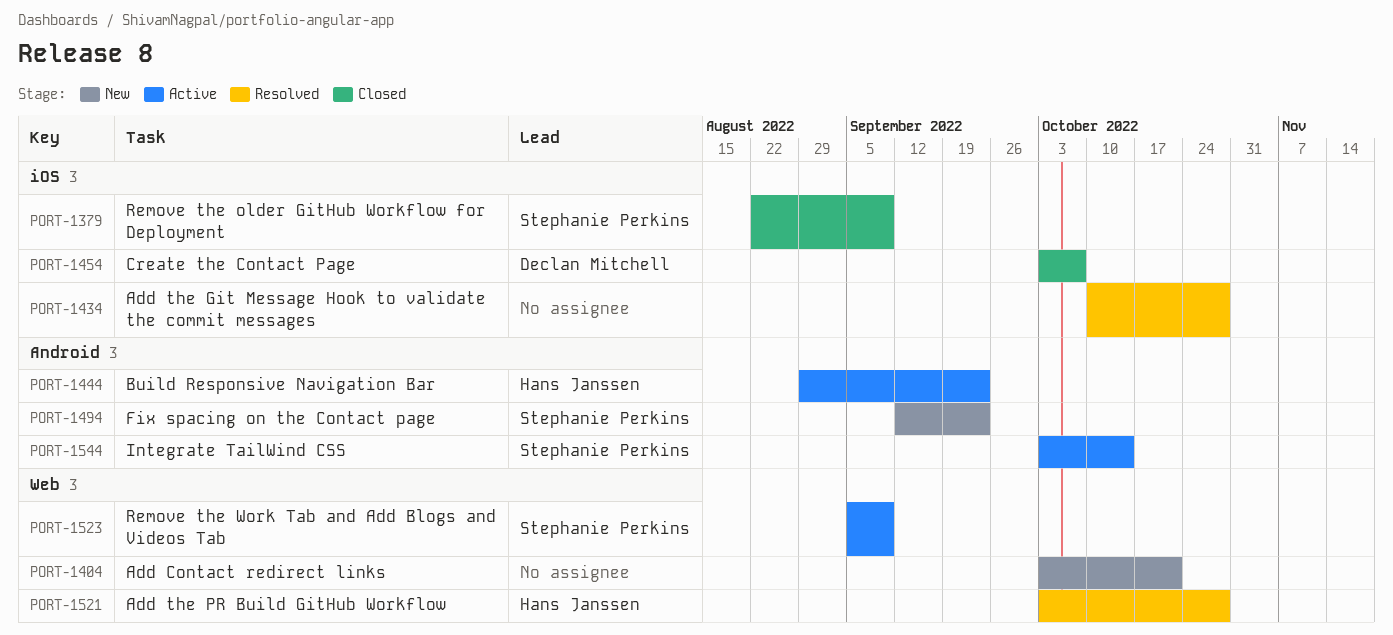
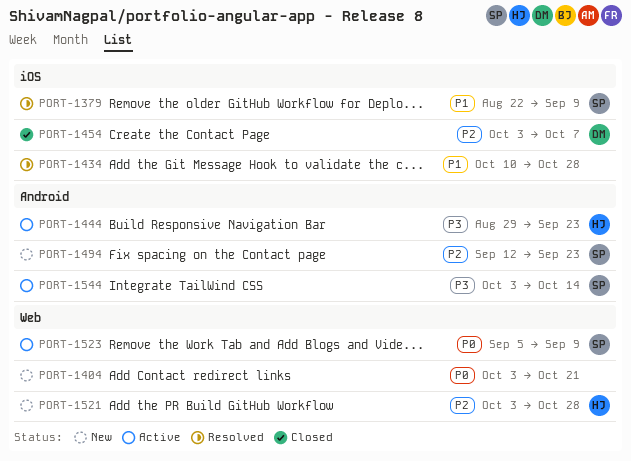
PORT-1379, status: Closed -> Resolved
PORT-1521, status: Resolved -> New

